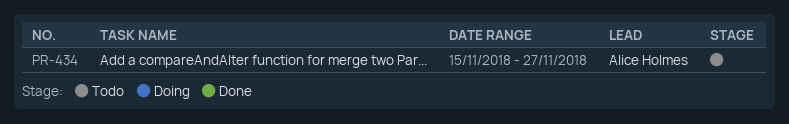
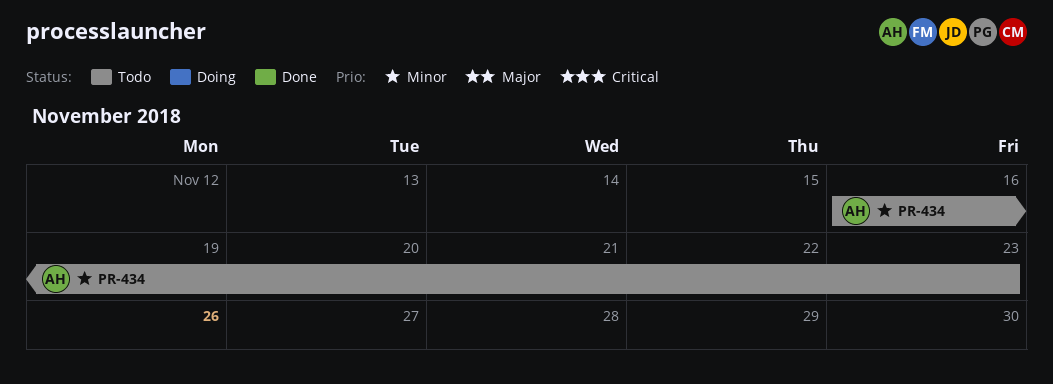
PR-434, start: Nov 15 -> Nov 16
PR-434, due: Nov 27 -> Nov 23

